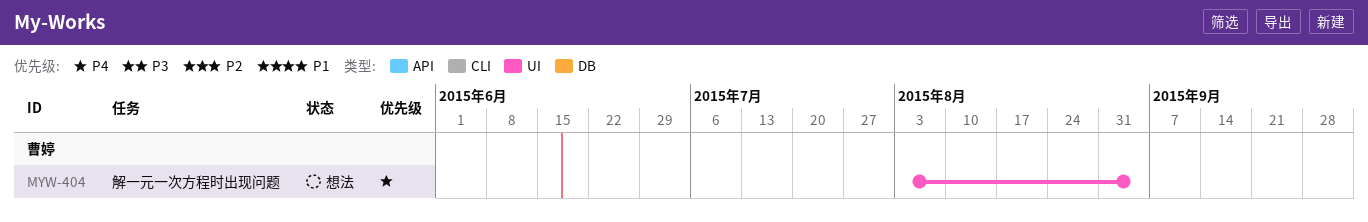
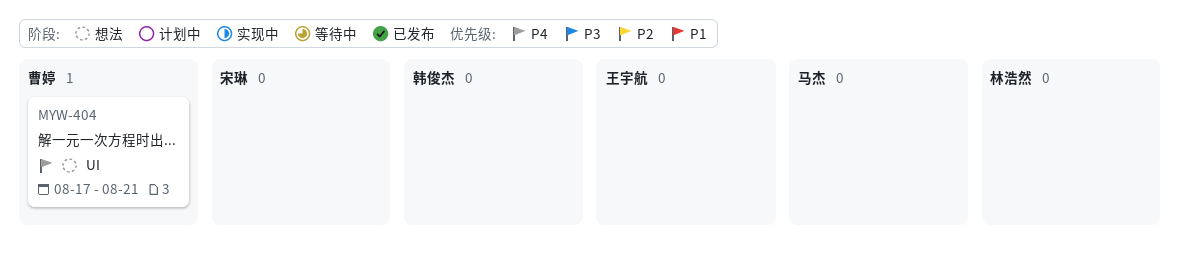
MYW-404, start: Aug 3 -> Aug 17
MYW-404, due: Sep 4 -> Aug 21

